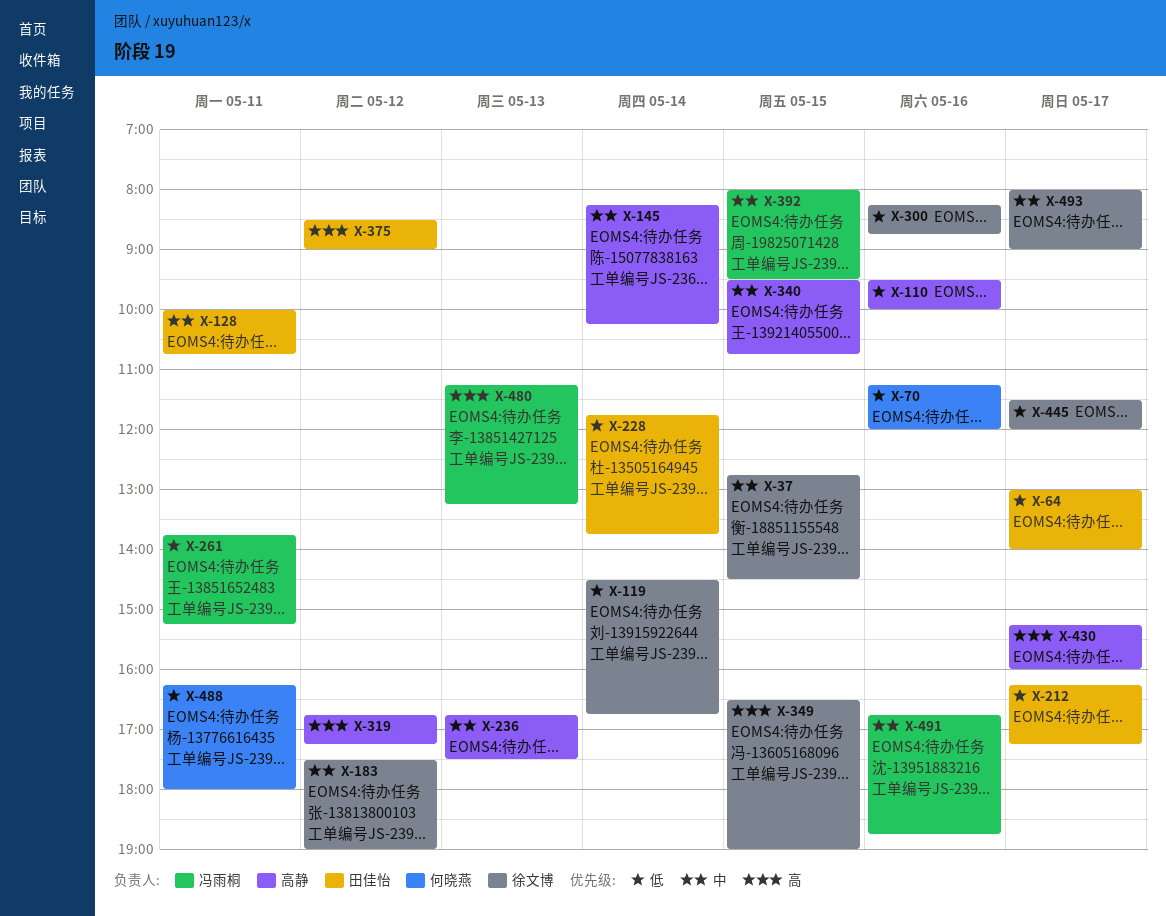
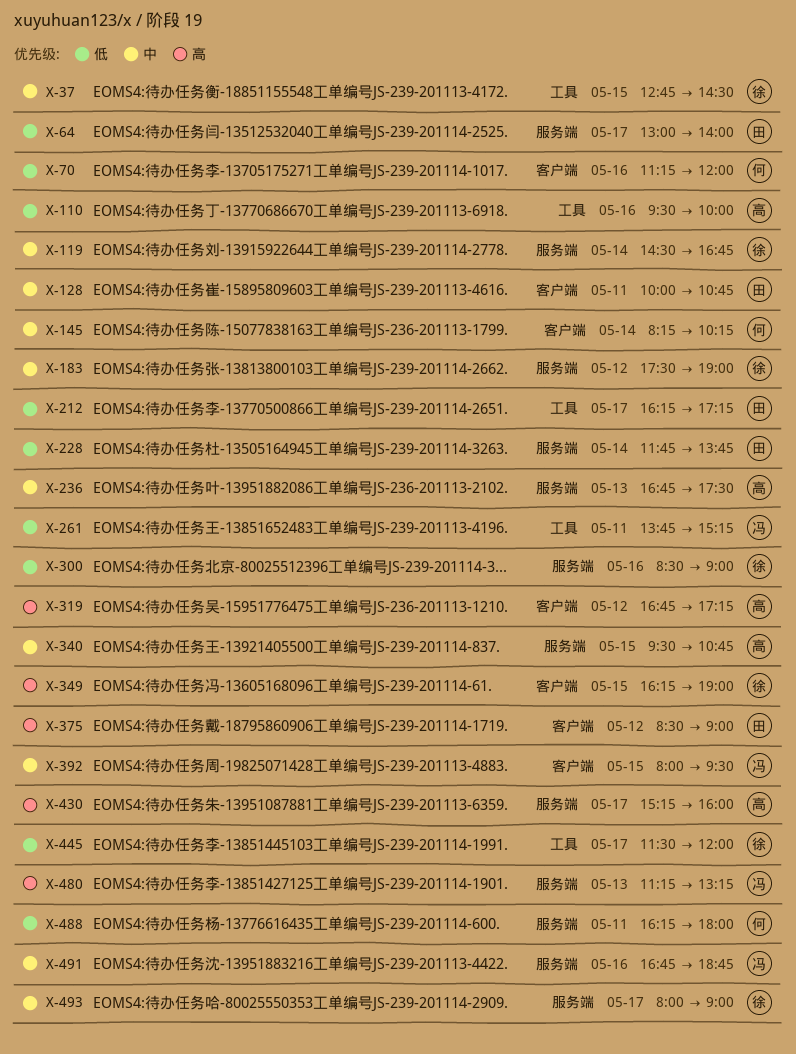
X-119, priority: 低 -> 中
X-145, owner: 高静 -> 何晓燕
X-300, begins: 08:15 -> 08:30
X-300, ends: 08:45 -> 09:00
X-349, begins: 16:30 -> 16:15

